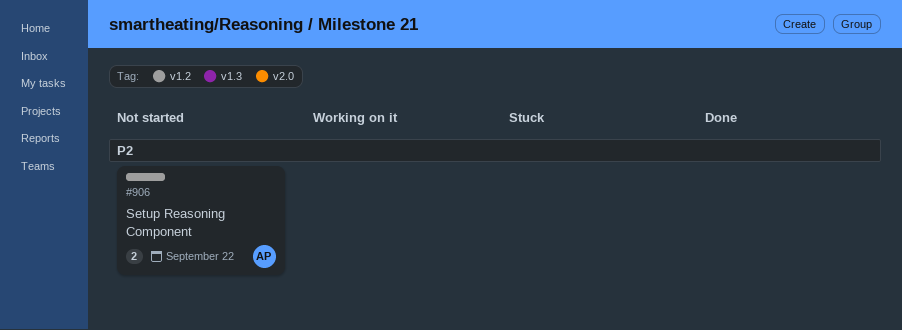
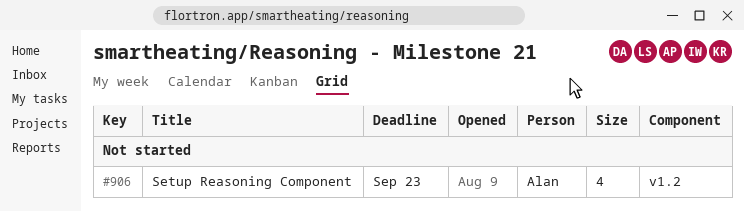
#906, estimate: 2 -> 4
#906, due: Sep 22 -> Sep 23

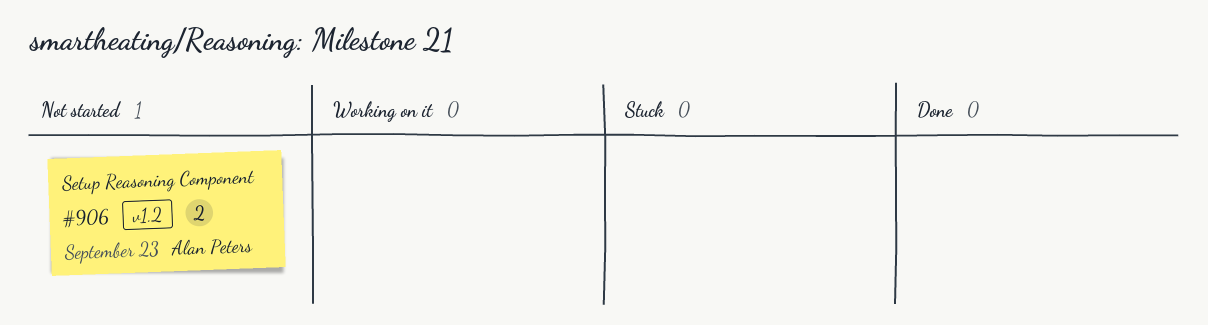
#906, estimate: 4 -> 2

